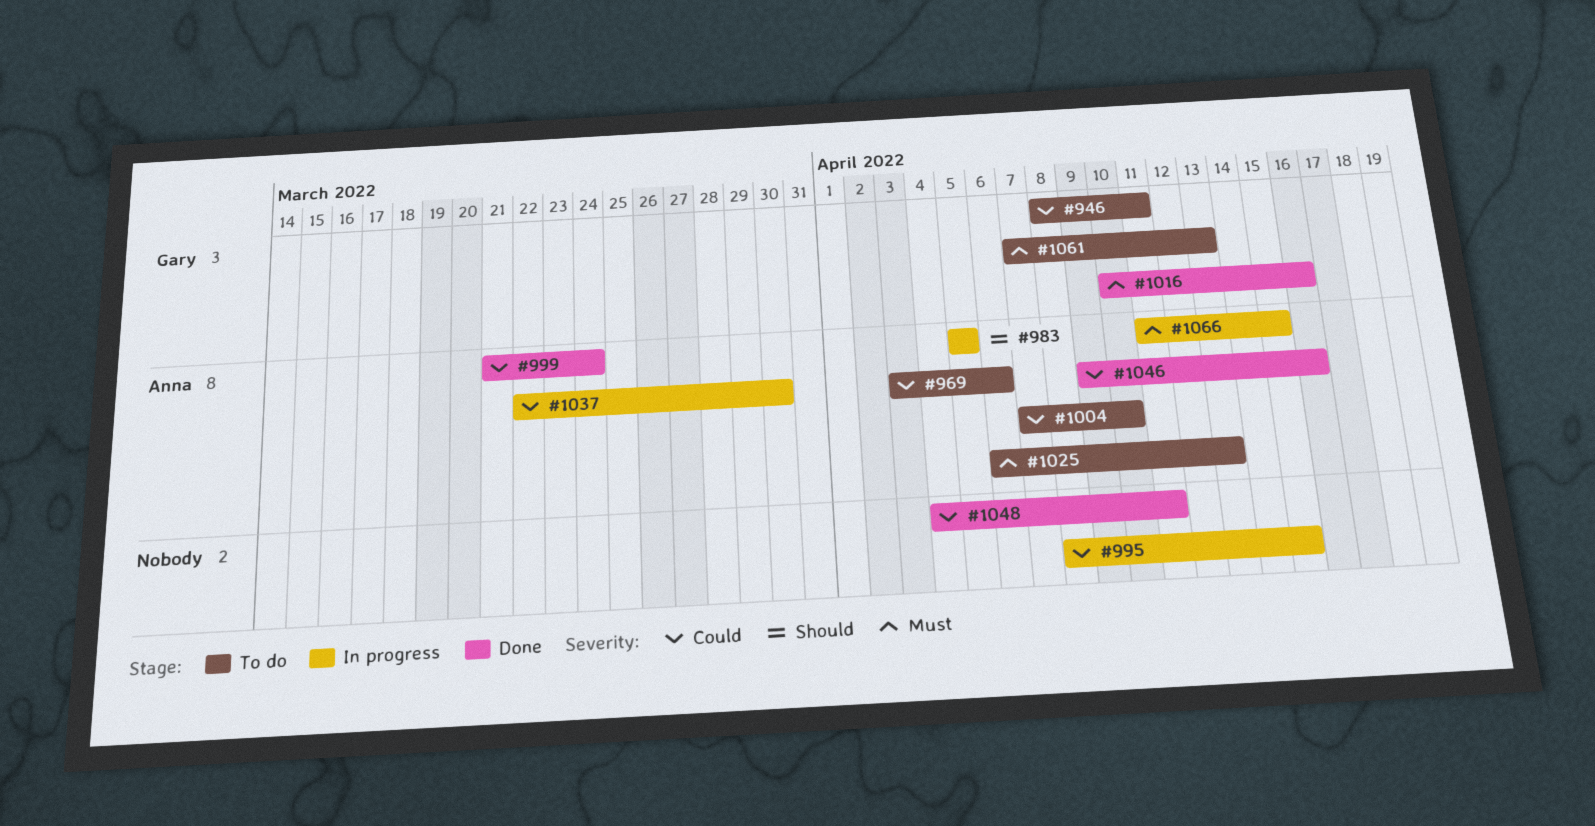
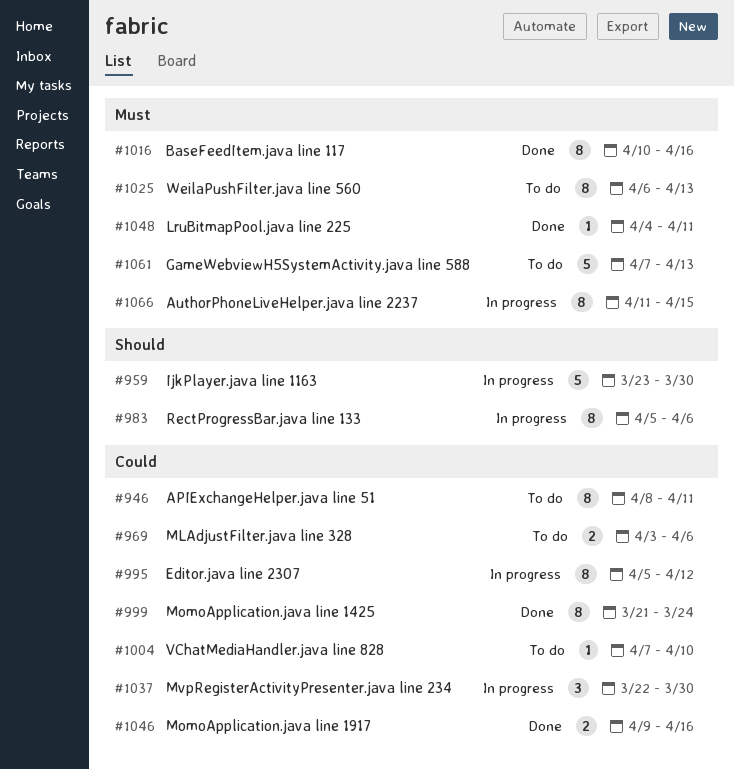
#959: none -> present
#983, due: Apr 5 -> Apr 6
#995, start: Apr 8 -> Apr 5
#995, due: Apr 15 -> Apr 12
#1048, priority: Could -> Must

